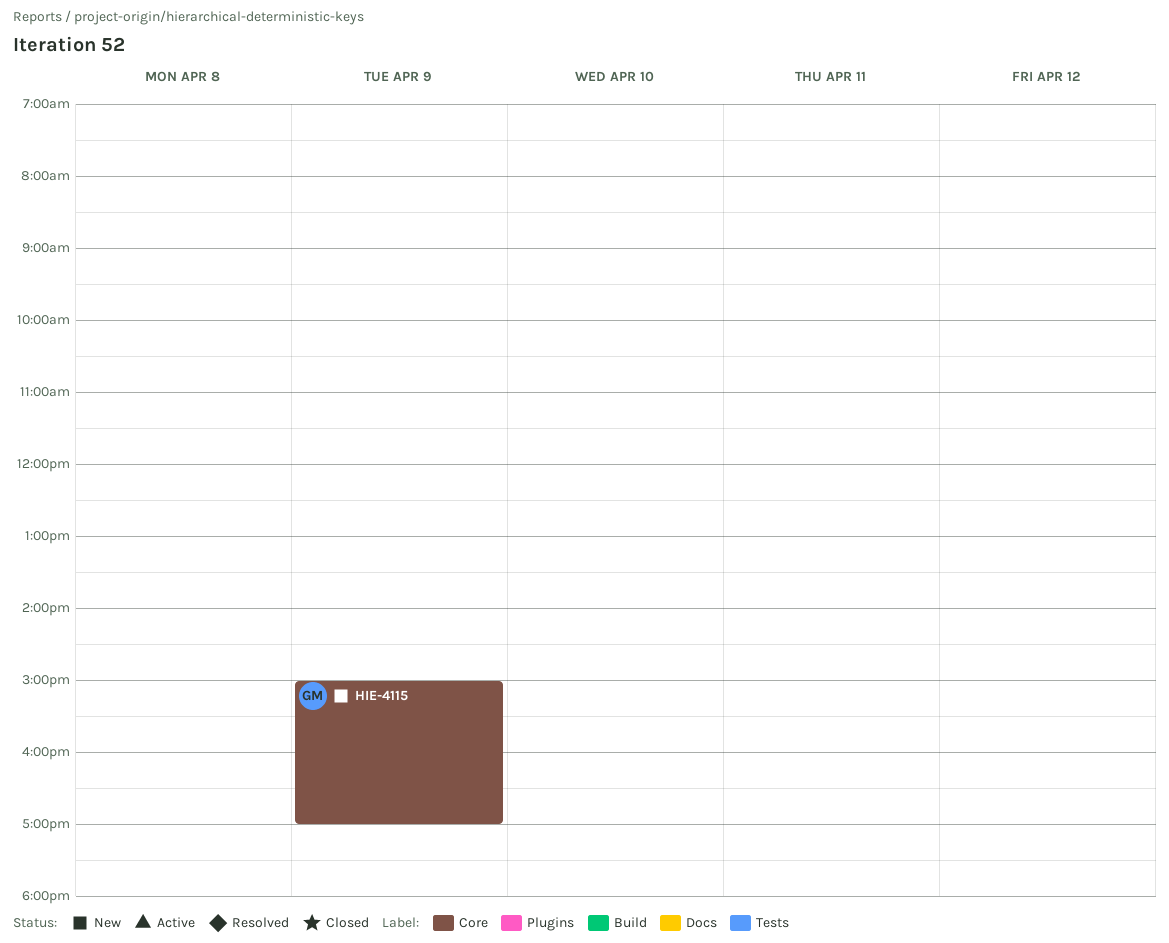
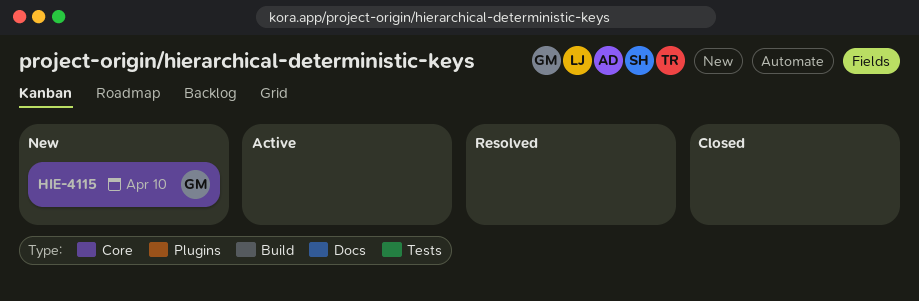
HIE-4115, day: Apr 9 -> Apr 10

